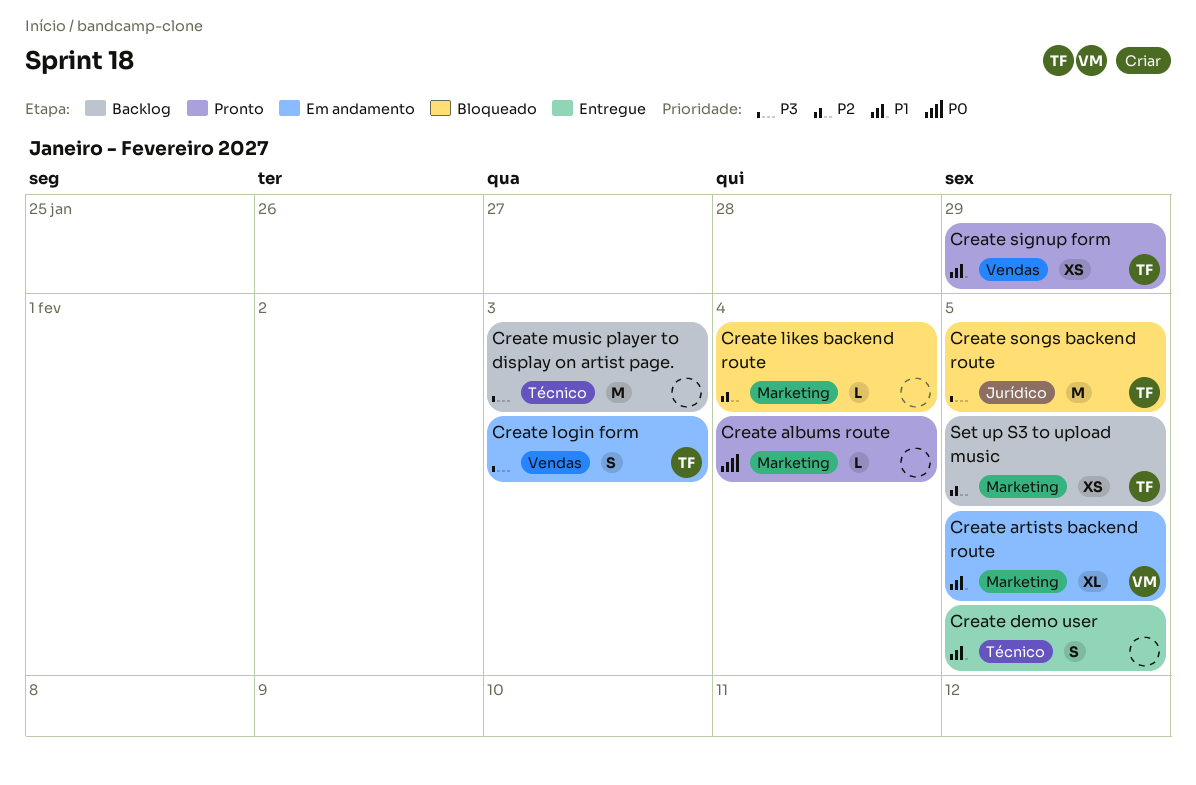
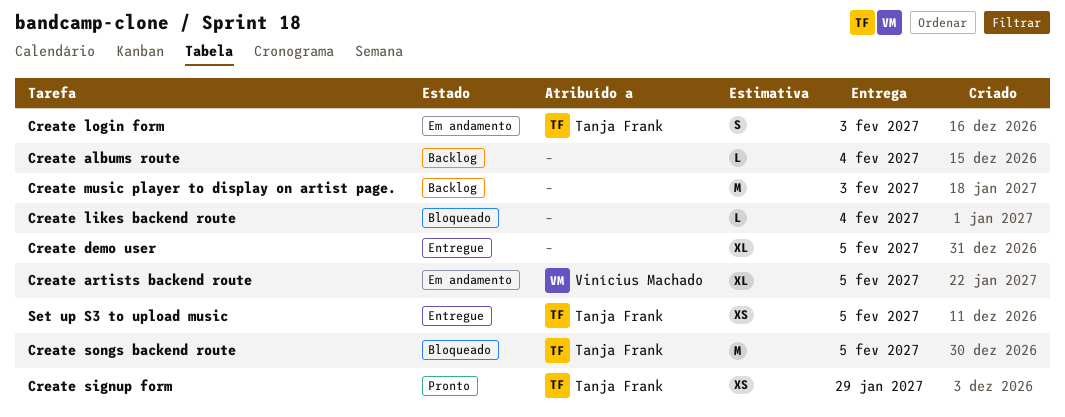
Create albums route, status: Pronto -> Backlog
Create demo user, estimate: S -> XL
Set up S3 to upload music, status: Backlog -> Entregue

